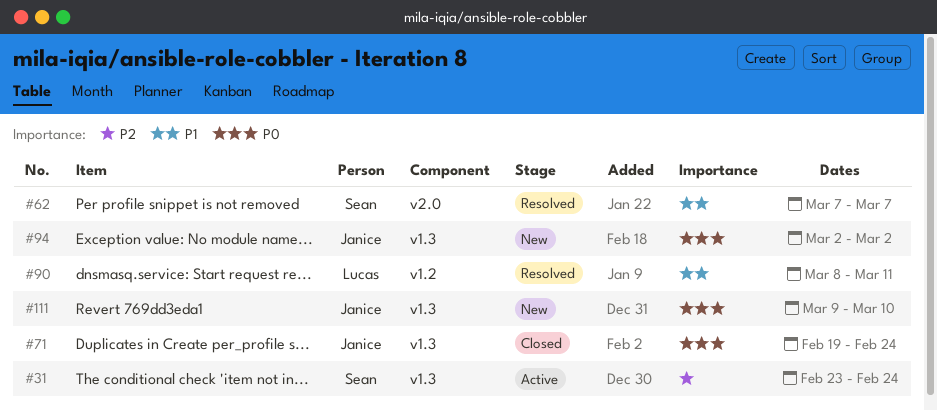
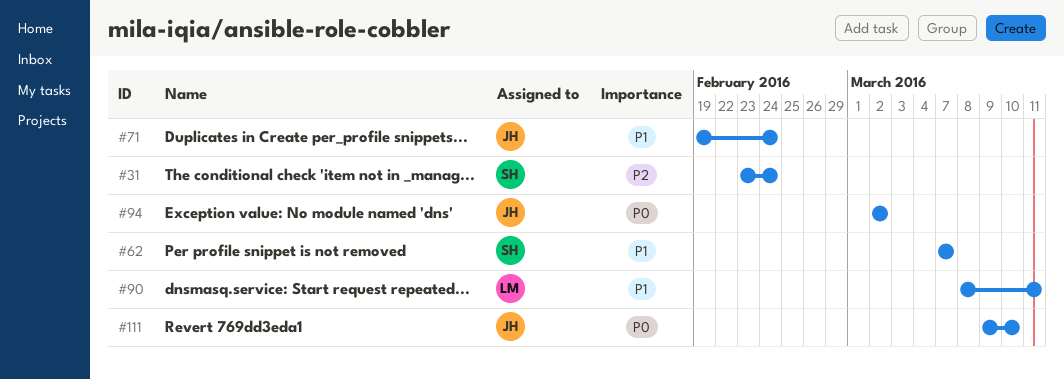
#71, priority: P0 -> P1

